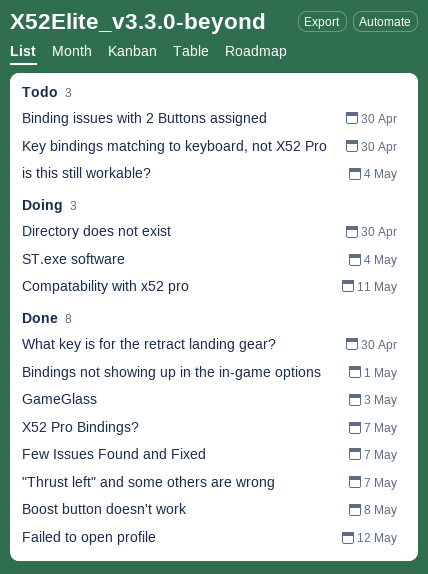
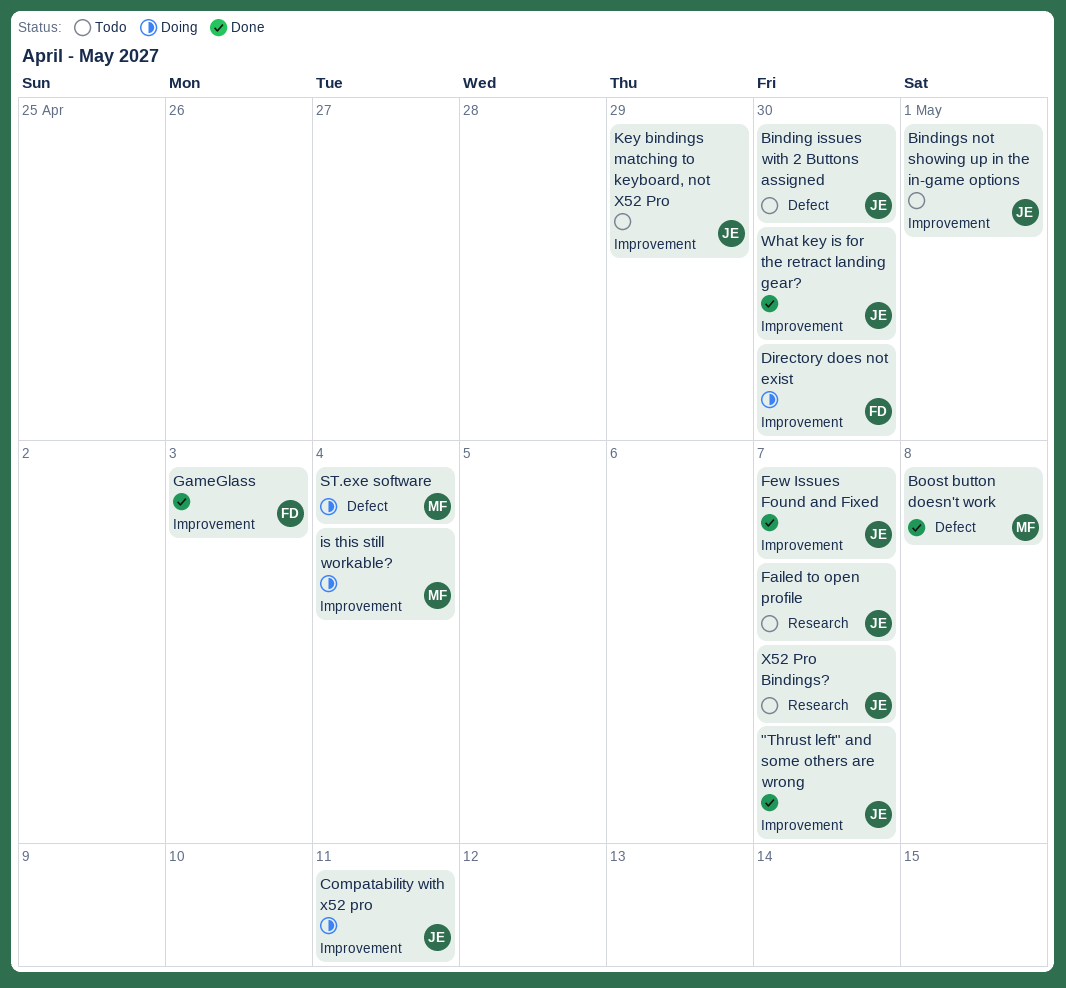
Bindings not showing up in the in-game options, status: Done -> Todo
Failed to open profile, status: Done -> Todo
Failed to open profile, due: May 12 -> May 7
is this still workable?, status: Todo -> Doing
Key bindings matching to keyboard, not X52 Pro, due: Apr 30 -> Apr 29
X52 Pro Bindings?, status: Done -> Todo

